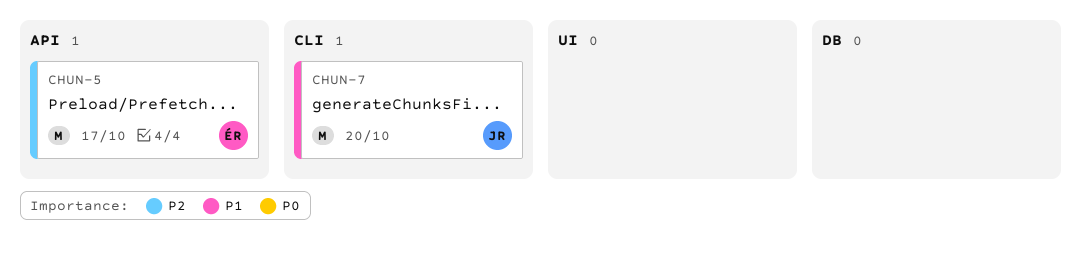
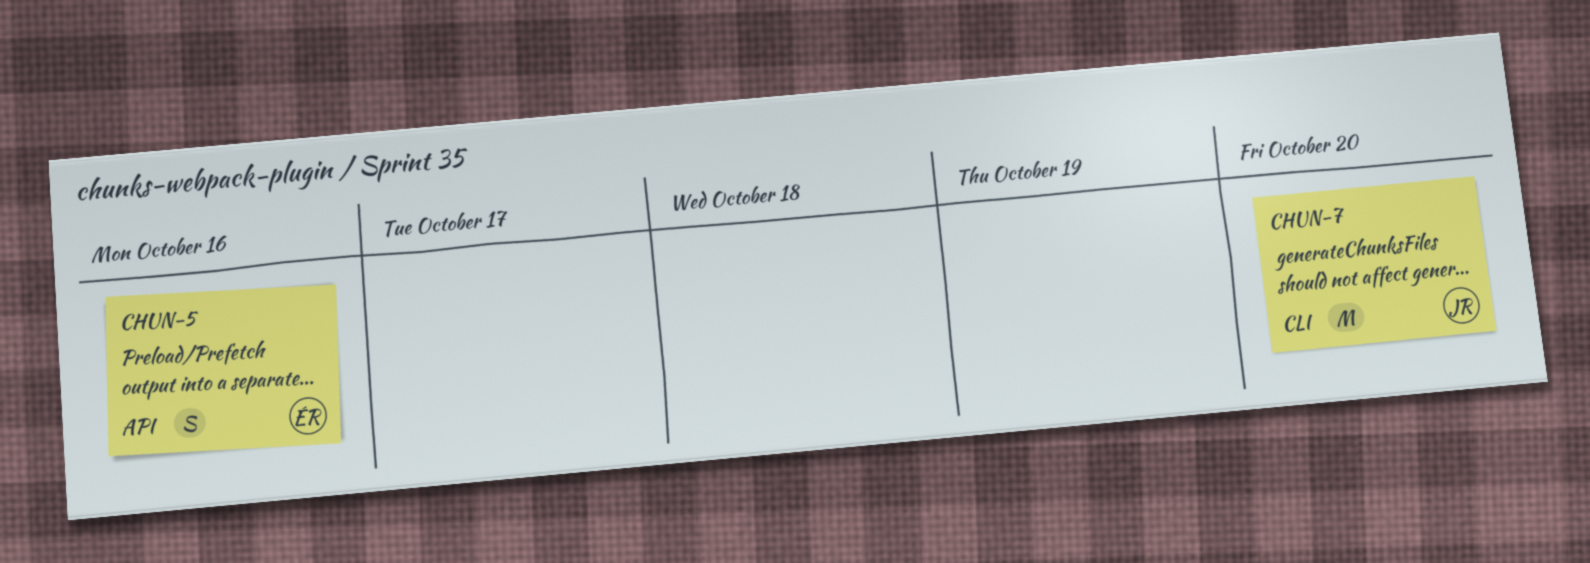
CHUN-5, estimate: M -> S
CHUN-5, due: Oct 17 -> Oct 16

